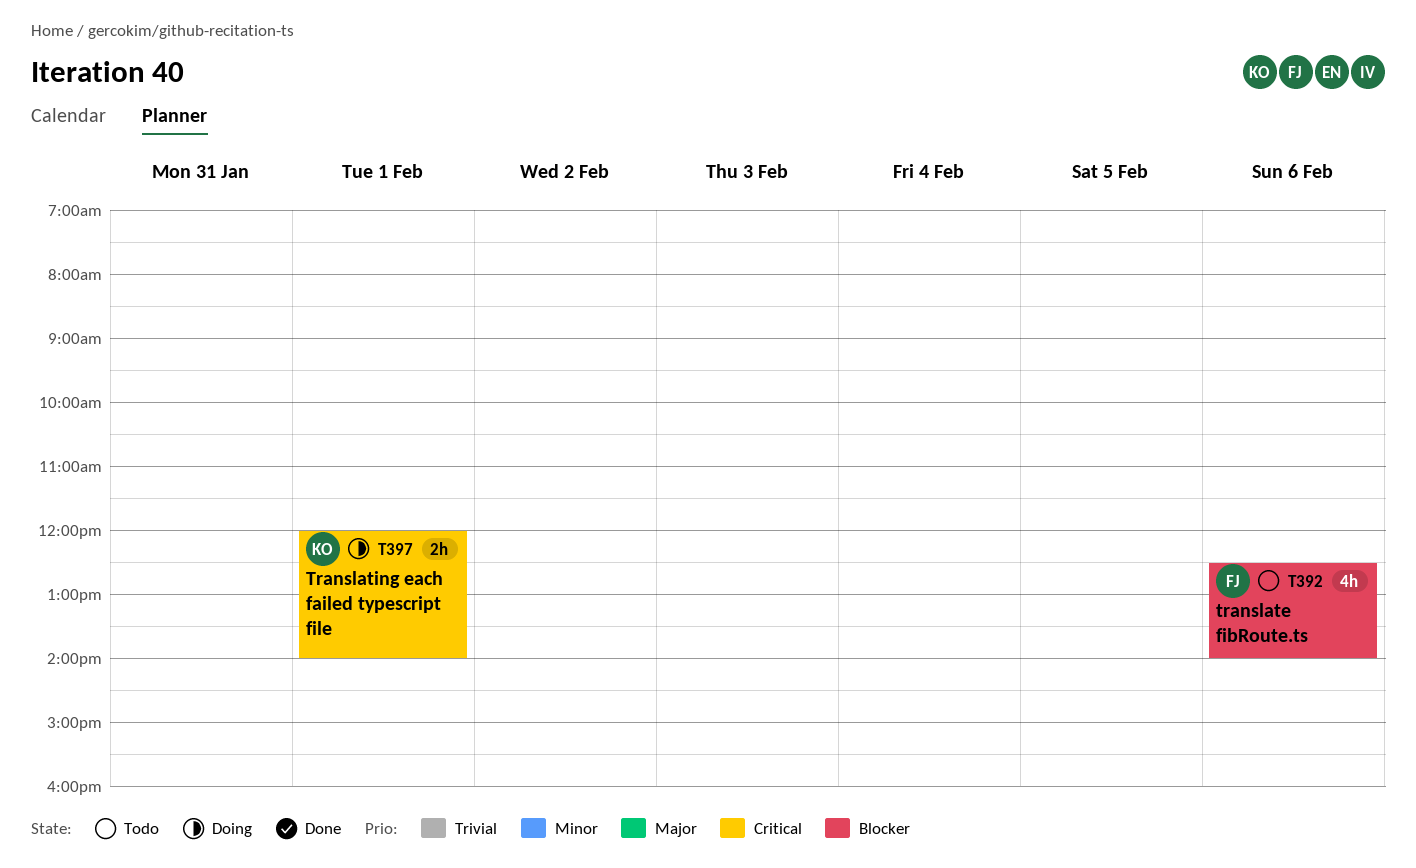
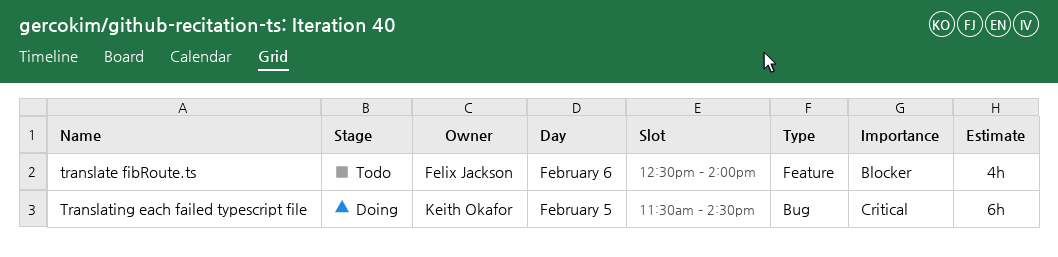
Translating each failed typescript file, estimate: 2h -> 6h
Translating each failed typescript file, day: Feb 1 -> Feb 5
Translating each failed typescript file, begins: 12:00 -> 11:30
Translating each failed typescript file, ends: 14:00 -> 14:30

